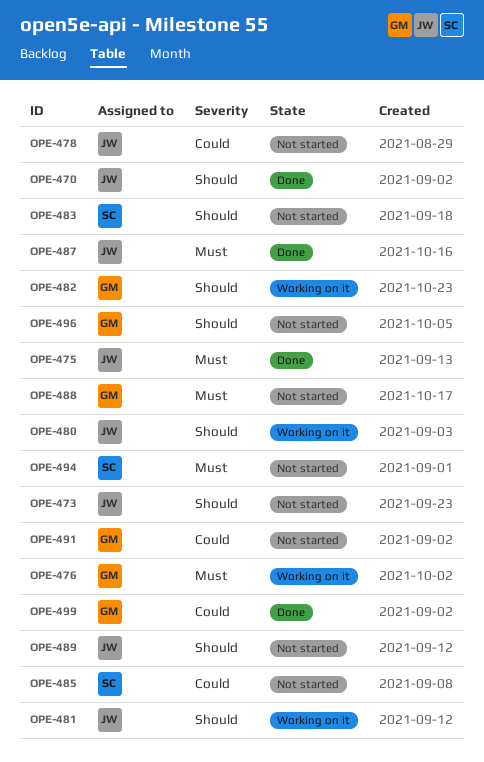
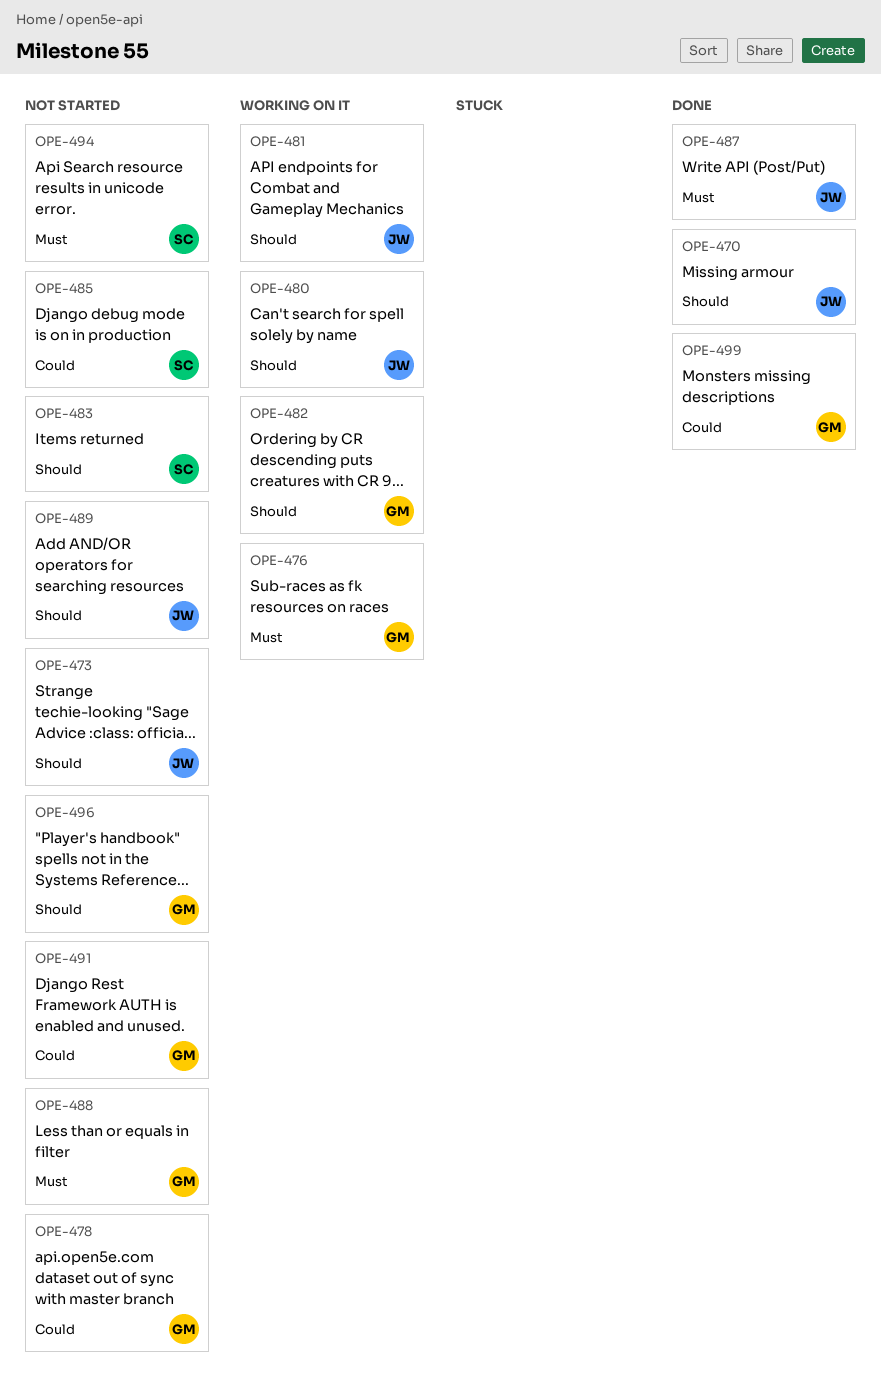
OPE-475: present -> none
OPE-478, owner: JW -> GM

